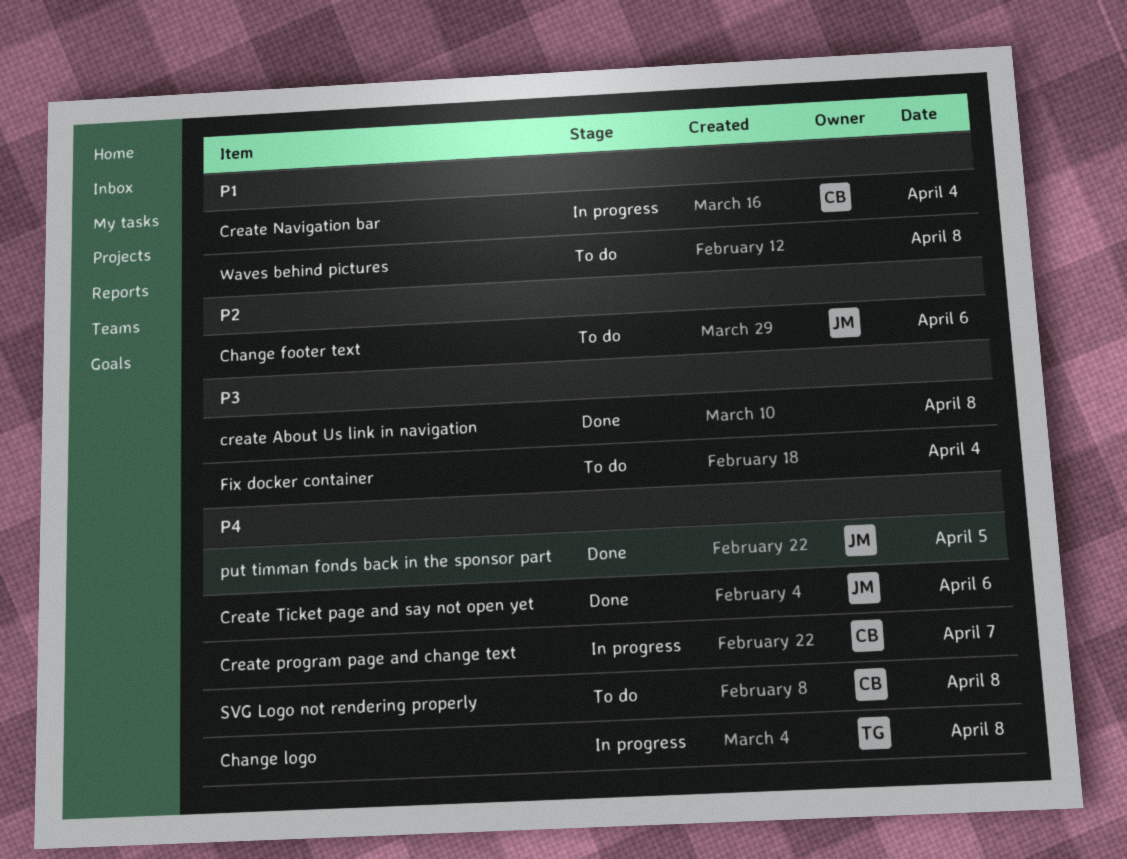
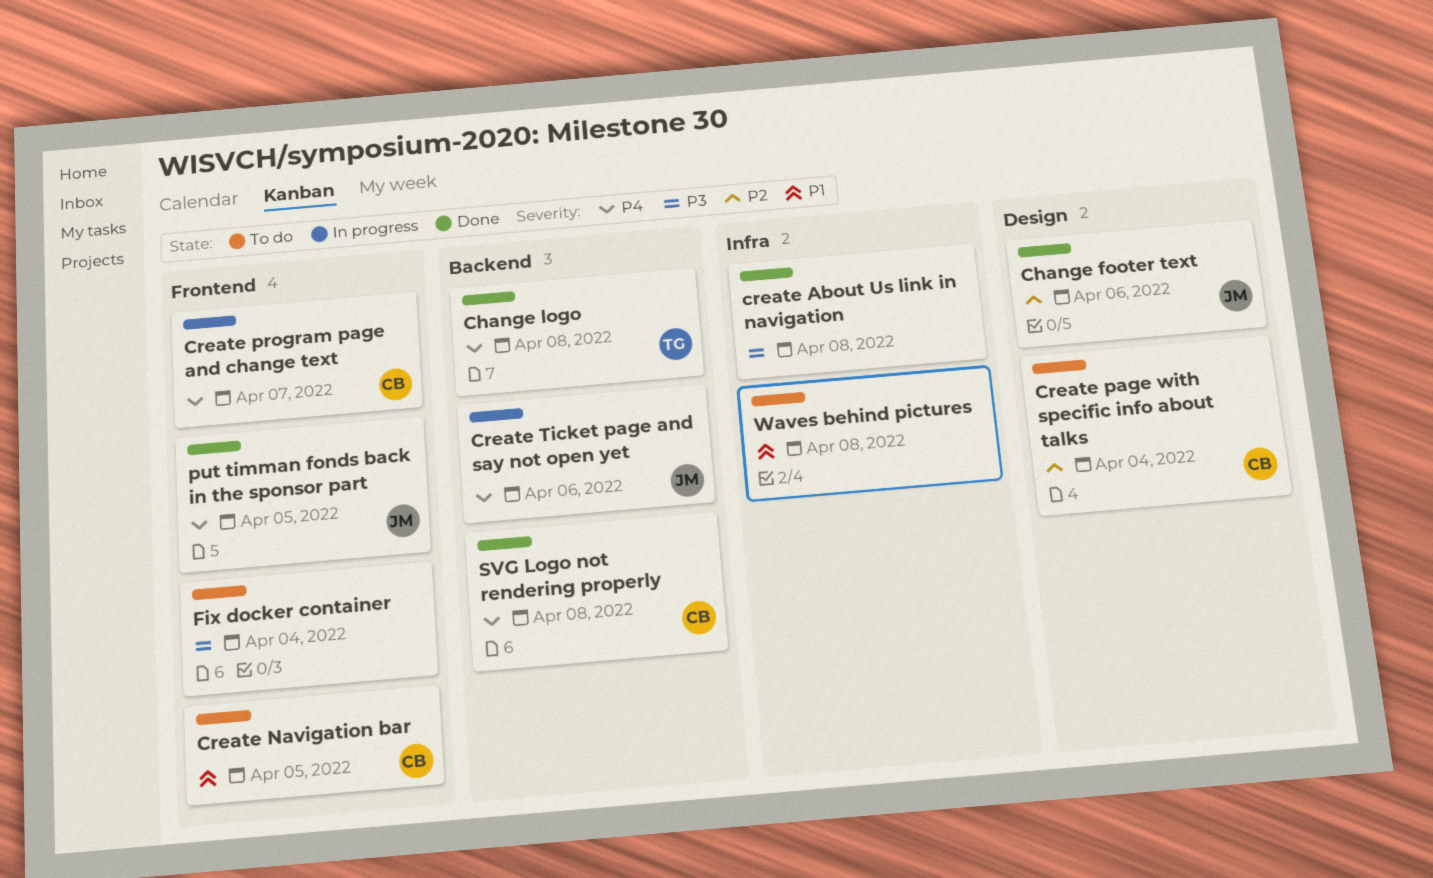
Change footer text, status: To do -> Done
Change logo, status: In progress -> Done
Create Navigation bar, status: In progress -> To do
Create Navigation bar, day: Apr 4 -> Apr 5
Create page with specific info about talks: none -> present
Create Ticket page and say not open yet, status: Done -> In progress
SVG Logo not rendering properly, status: To do -> Done

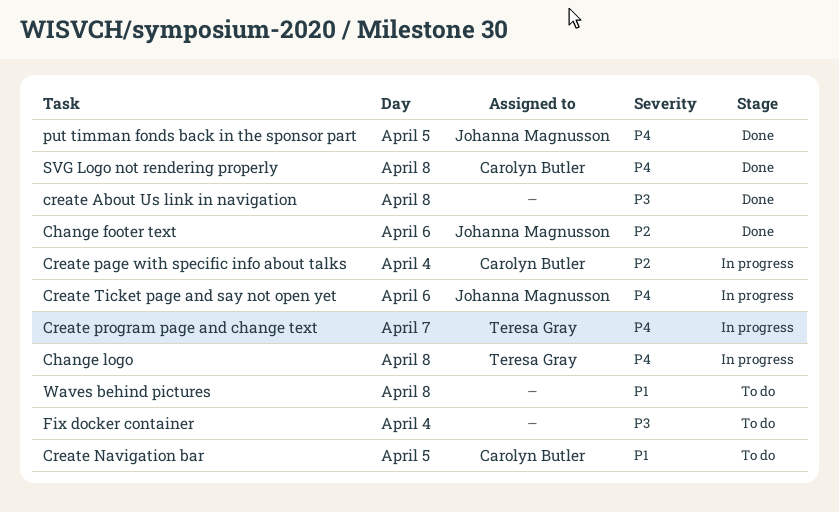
Change logo, status: Done -> In progress
Create page with specific info about talks, status: To do -> In progress
Create program page and change text, owner: Carolyn Butler -> Teresa Gray

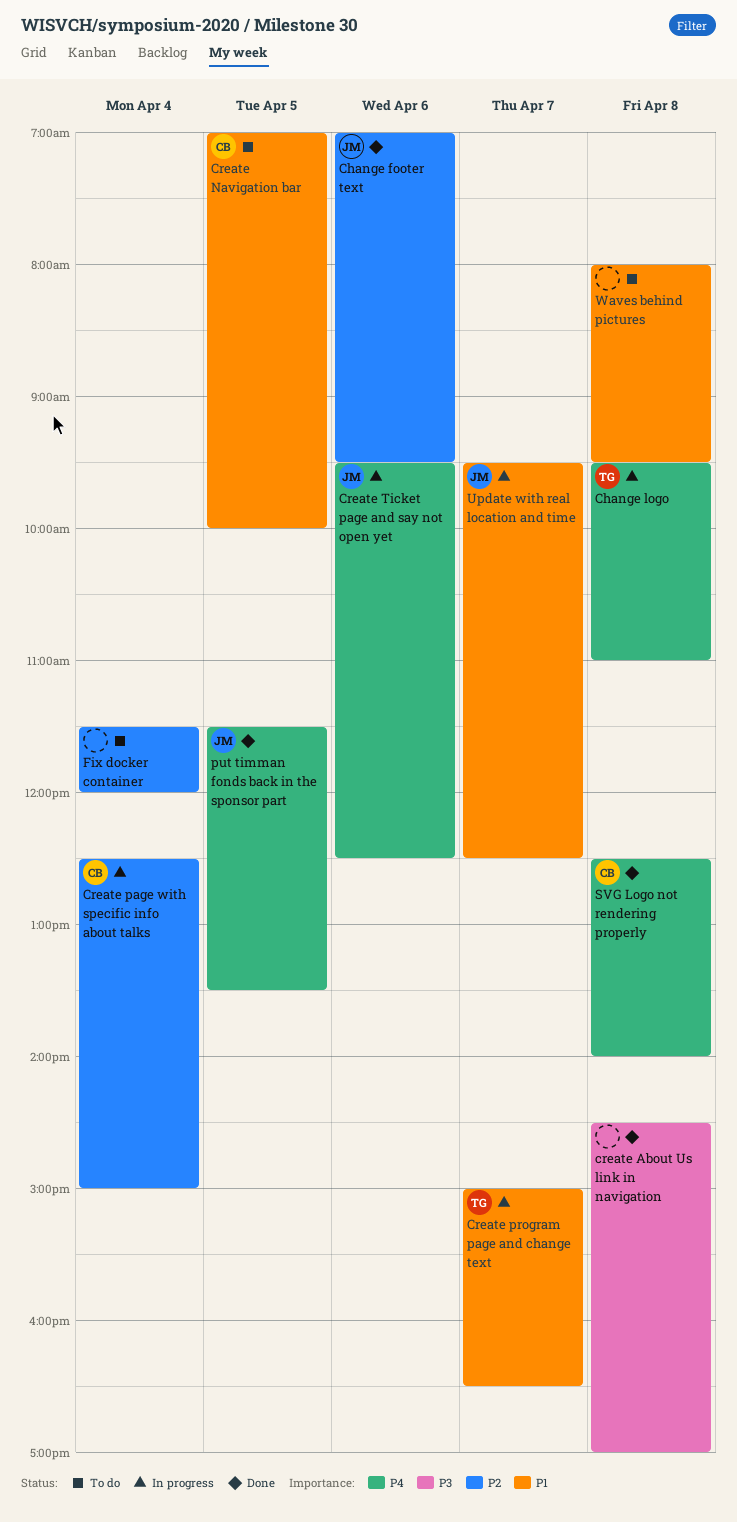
Create program page and change text, priority: P4 -> P1
Fix docker container, priority: P3 -> P2
Update with real location and time: none -> present

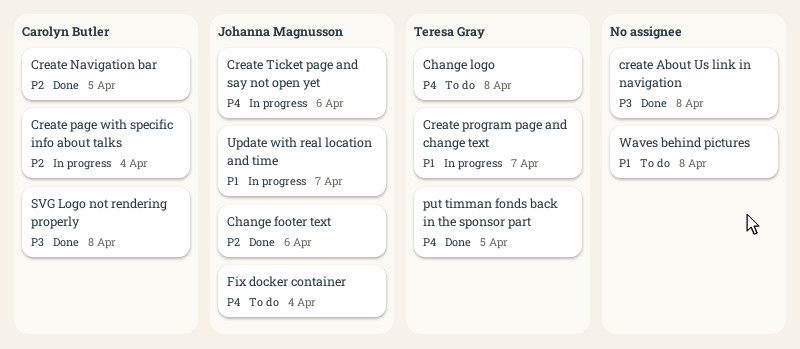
Change logo, status: In progress -> To do
Create Navigation bar, status: To do -> Done
Create Navigation bar, priority: P1 -> P2
Fix docker container, owner: none -> Johanna Magnusson
Fix docker container, priority: P2 -> P4
put timman fonds back in the sponsor part, owner: Johanna Magnusson -> Teresa Gray
SVG Logo not rendering properly, priority: P4 -> P3

